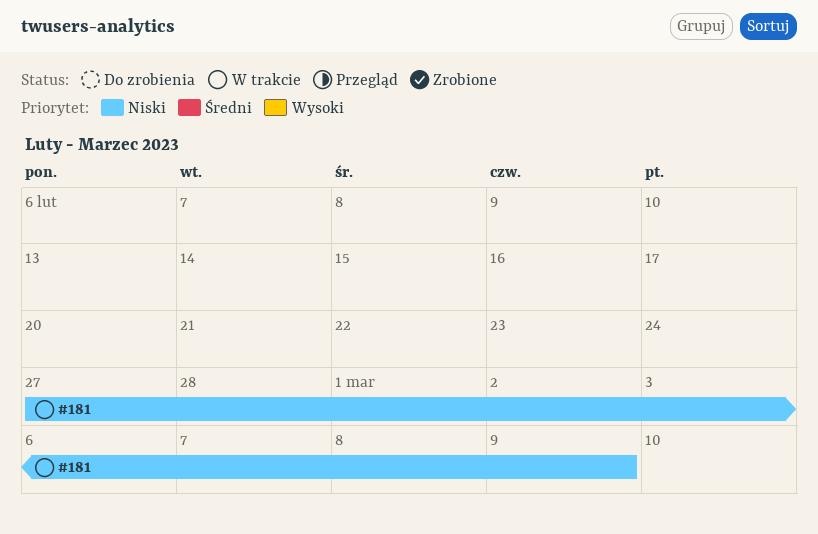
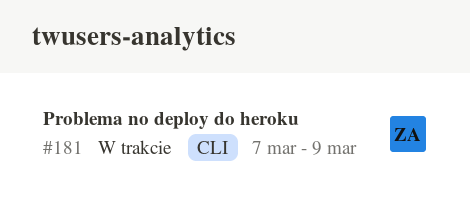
#181, start: Feb 27 -> Mar 7

